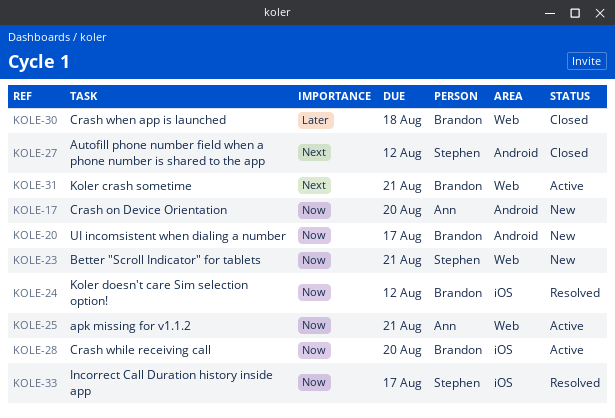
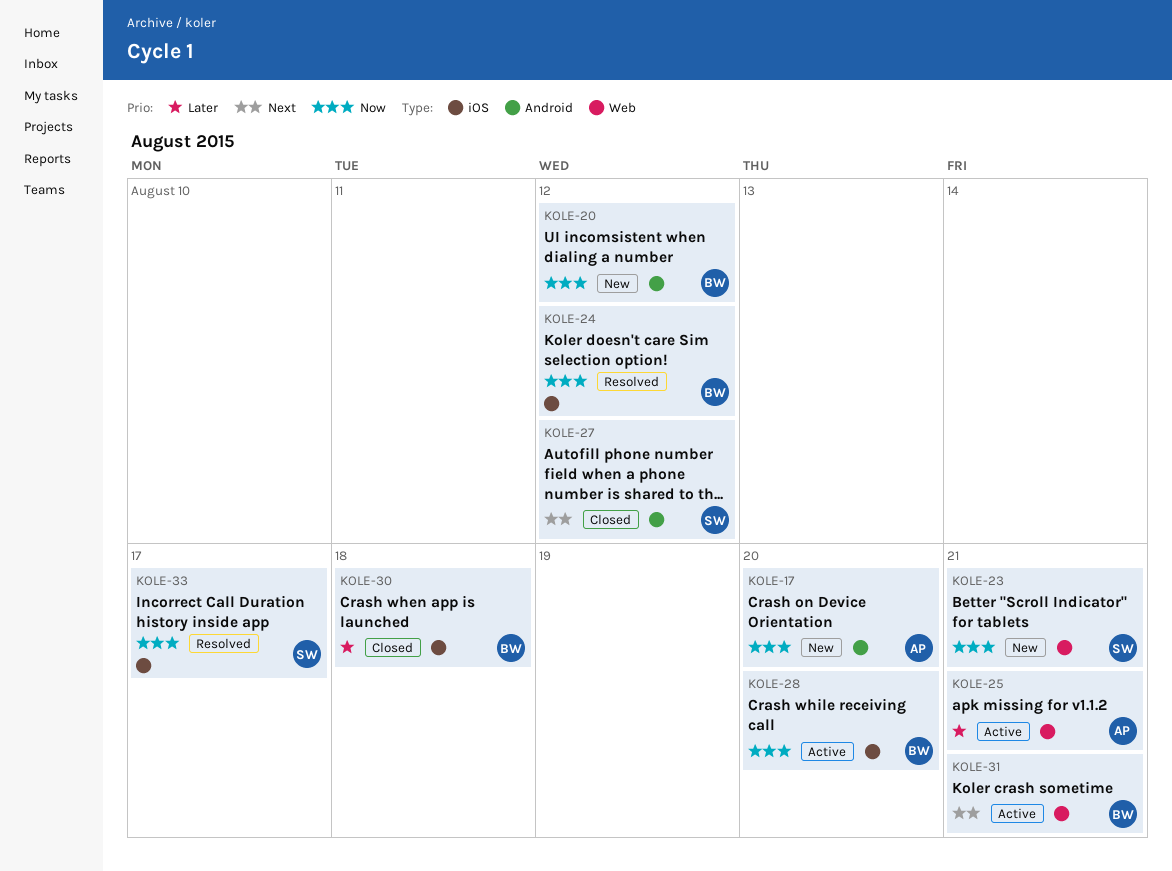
KOLE-20, due: Aug 17 -> Aug 12
KOLE-25, priority: Now -> Later
KOLE-30, label: Web -> iOS

